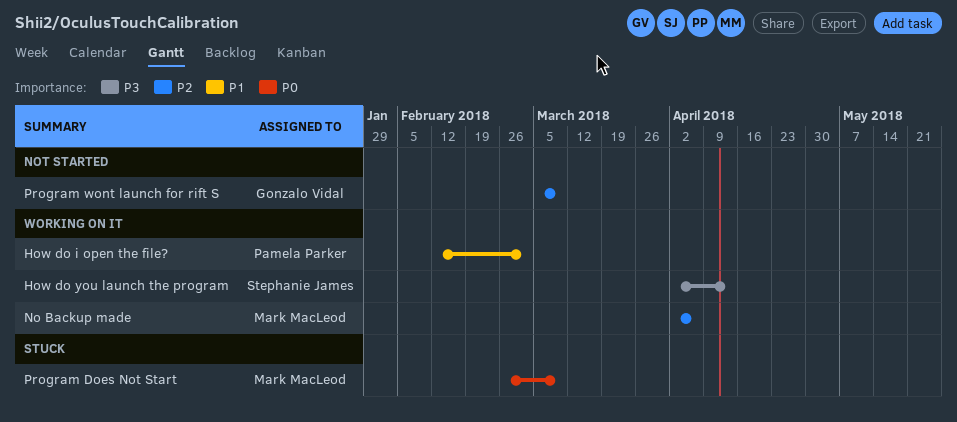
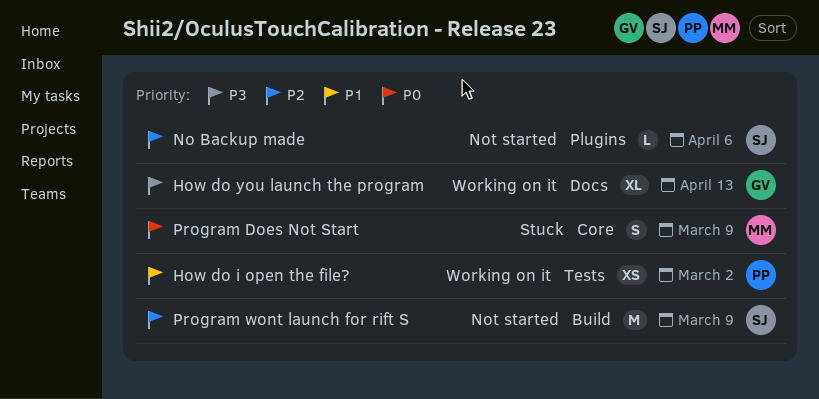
How do you launch the program, owner: Stephanie James -> Gonzalo Vidal
No Backup made, status: Working on it -> Not started
No Backup made, owner: Mark MacLeod -> Stephanie James
Program wont launch for rift S, owner: Gonzalo Vidal -> Stephanie James

